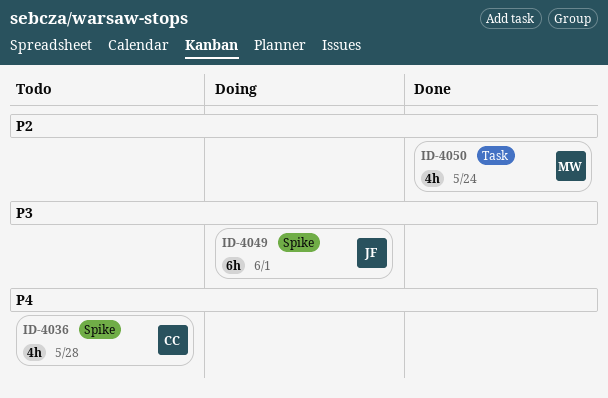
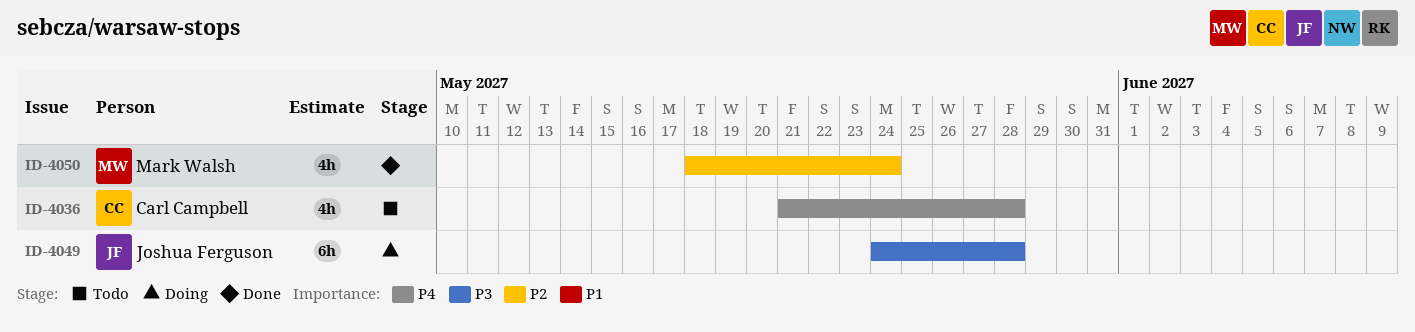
ID-4049, due: Jun 1 -> May 28

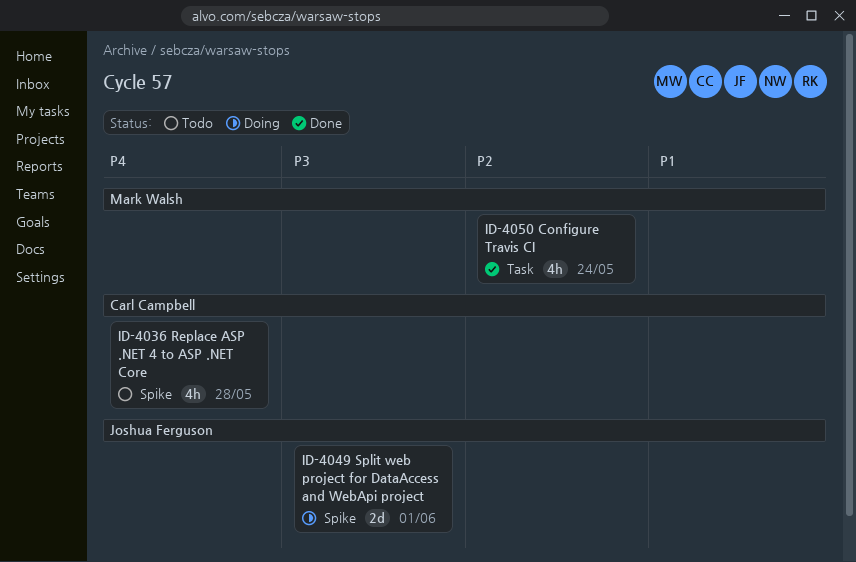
ID-4049, estimate: 6h -> 2d
ID-4049, due: May 28 -> Jun 1

